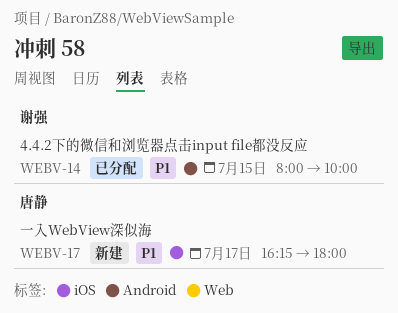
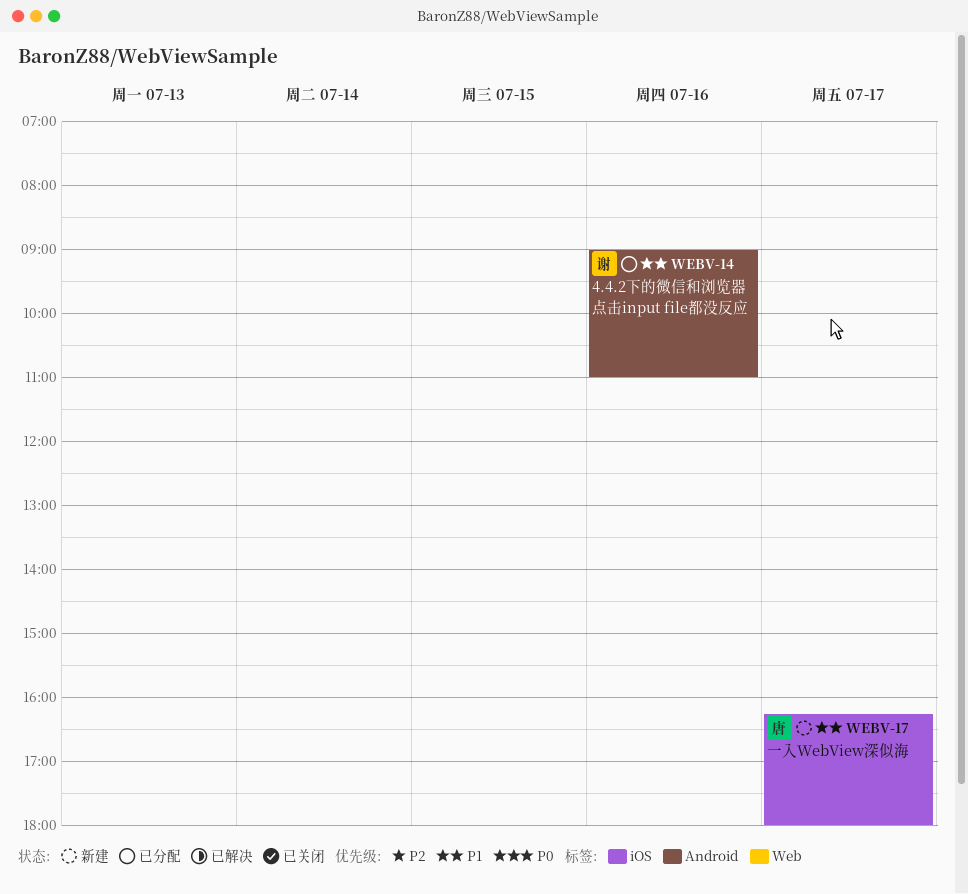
WEBV-14, day: Jul 15 -> Jul 16
WEBV-14, begins: 08:00 -> 09:00
WEBV-14, ends: 10:00 -> 11:00

